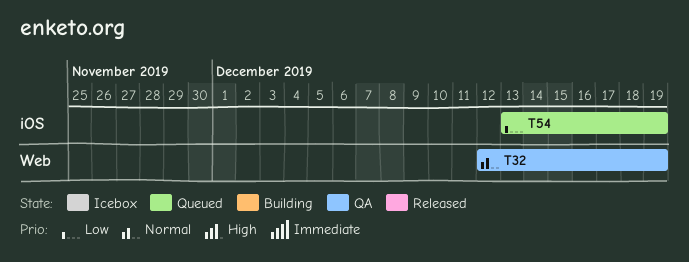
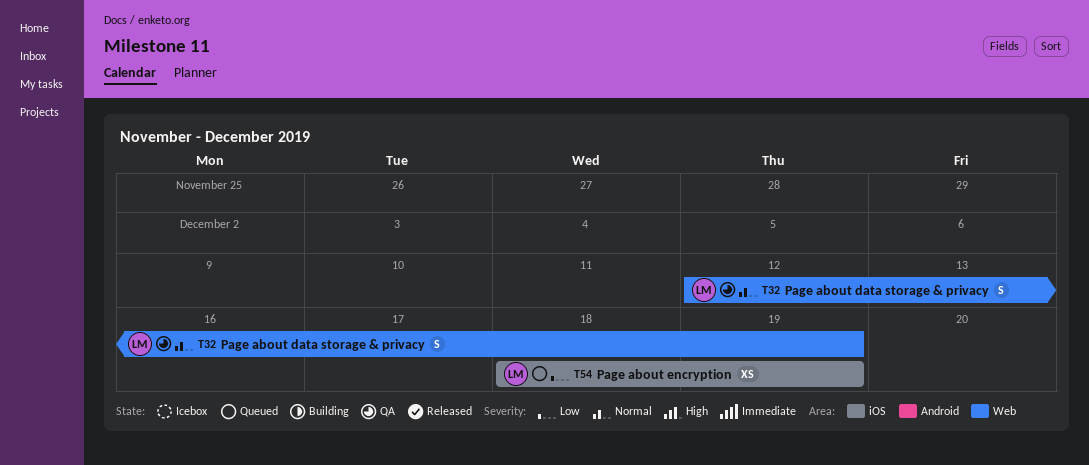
T54, start: Dec 13 -> Dec 18

